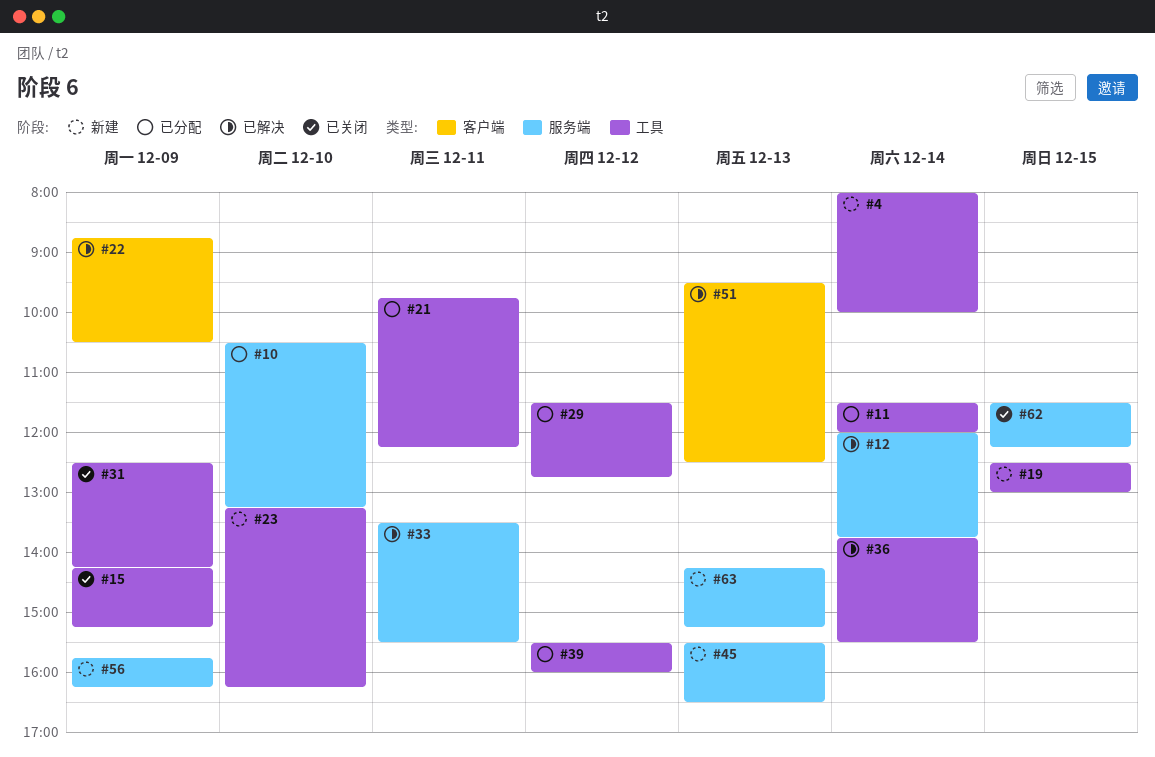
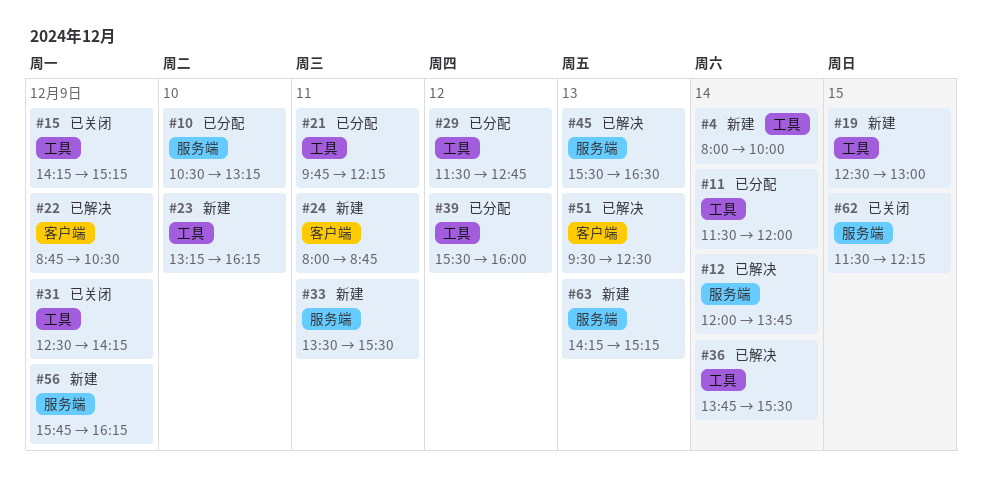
#24: none -> present
#33, status: 已解决 -> 新建
#45, status: 新建 -> 已解决

